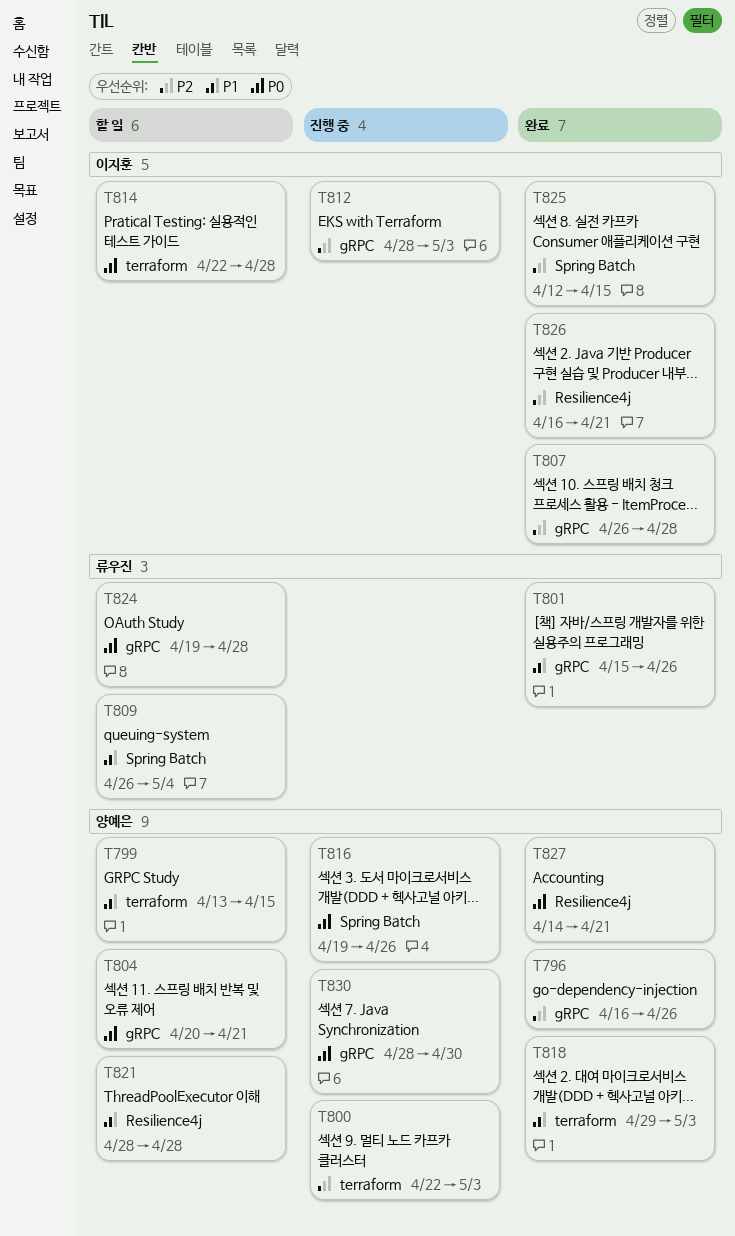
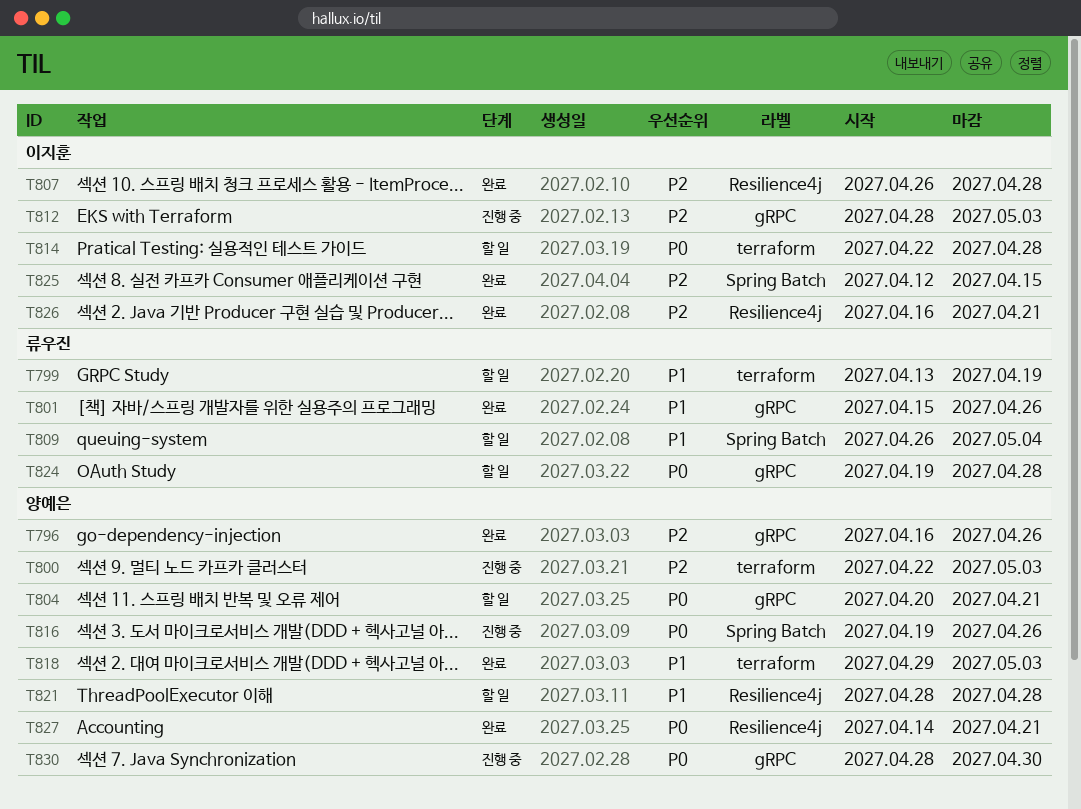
T799, owner: 양예은 -> 류우진
T799, due: Apr 15 -> Apr 19
T807, label: gRPC -> Resilience4j

